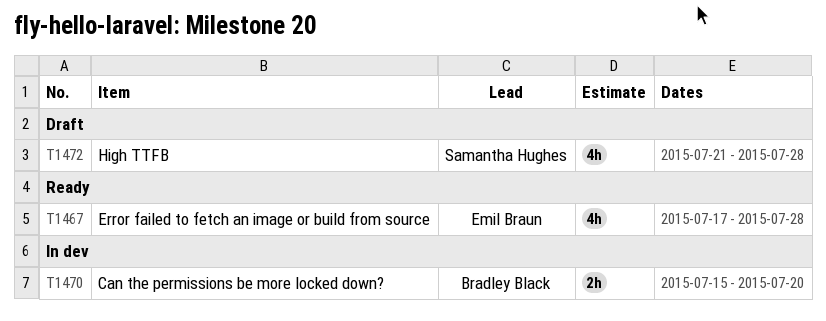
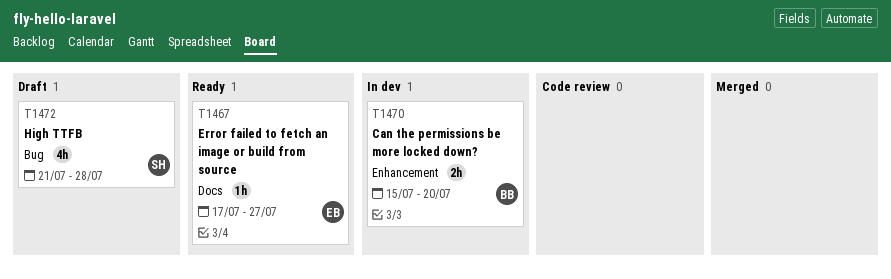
T1467, estimate: 4h -> 1h
T1467, due: Jul 28 -> Jul 27

